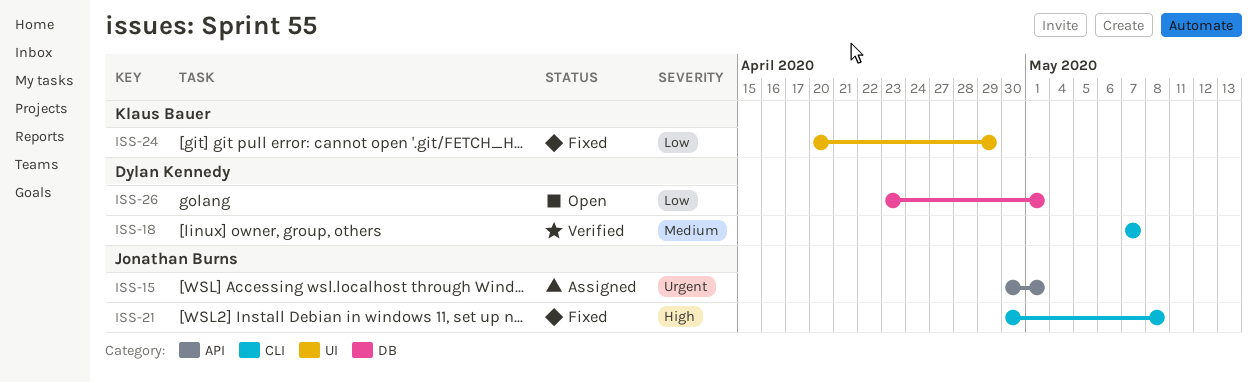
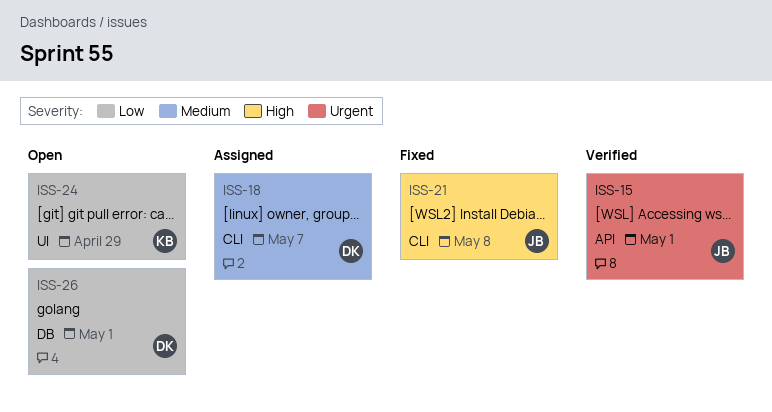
ISS-15, status: Assigned -> Verified
ISS-18, status: Verified -> Assigned
ISS-24, status: Fixed -> Open

